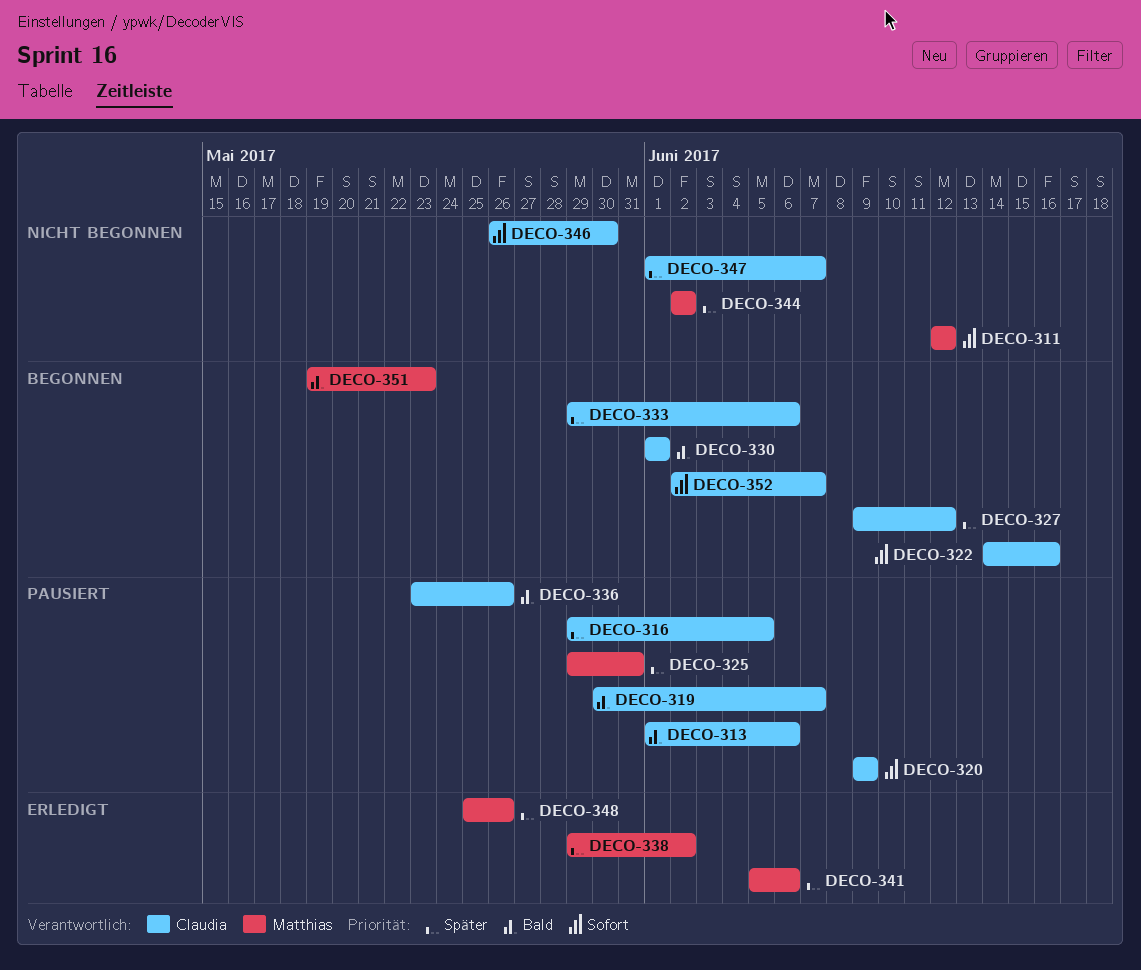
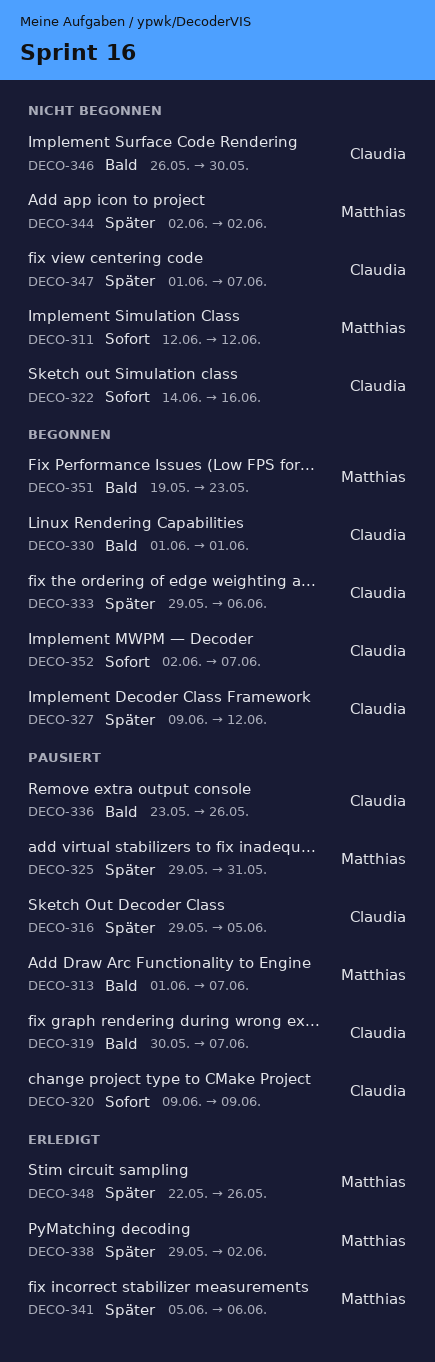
DECO-313, owner: Claudia -> Matthias
DECO-313, due: Jun 6 -> Jun 7
DECO-322, status: Begonnen -> Nicht begonnen
DECO-346, priority: Sofort -> Bald
DECO-348, start: May 25 -> May 22

